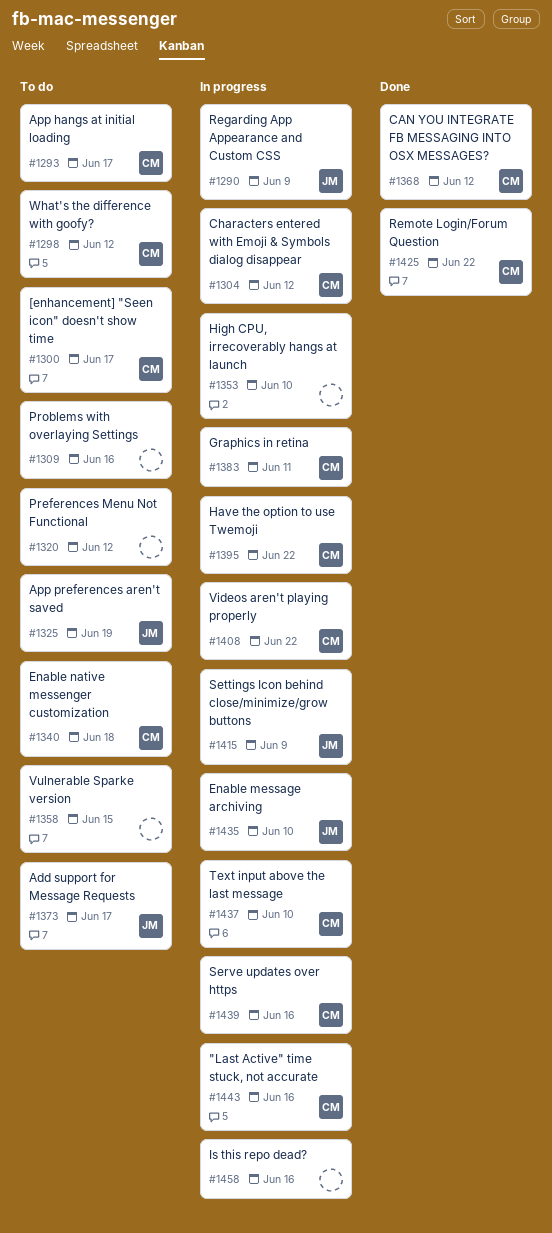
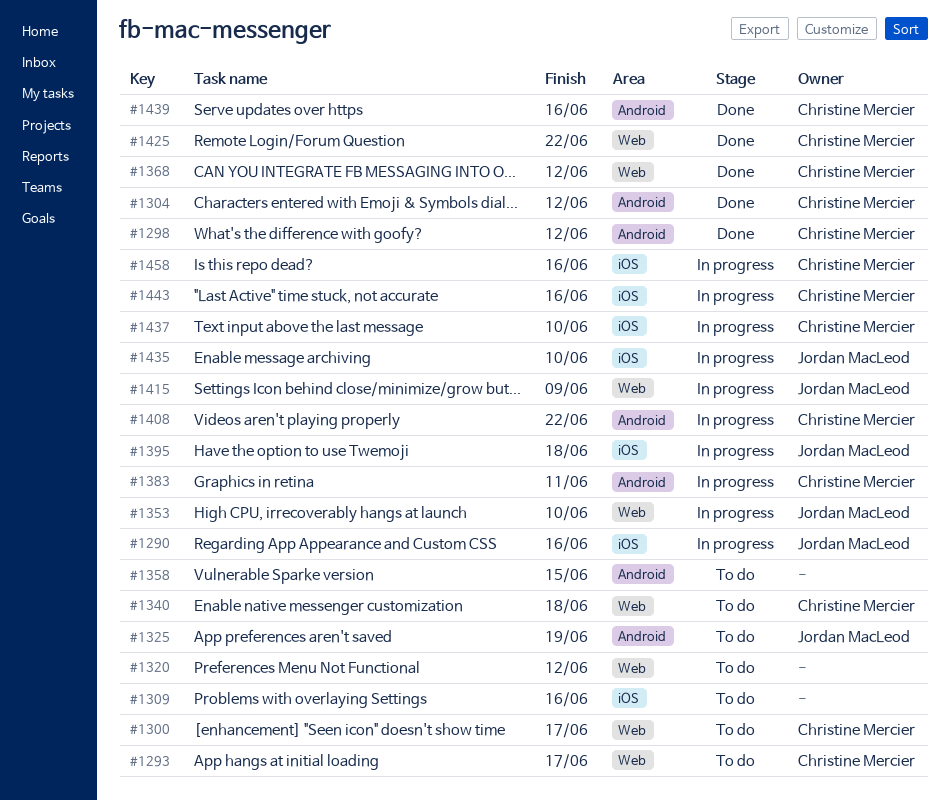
#1290, due: Jun 9 -> Jun 16
#1298, status: To do -> Done
#1304, status: In progress -> Done
#1353, owner: none -> Jordan MacLeod
#1373: present -> none
#1395, owner: Christine Mercier -> Jordan MacLeod
#1395, due: Jun 22 -> Jun 18
#1439, status: In progress -> Done
#1458, owner: none -> Christine Mercier

